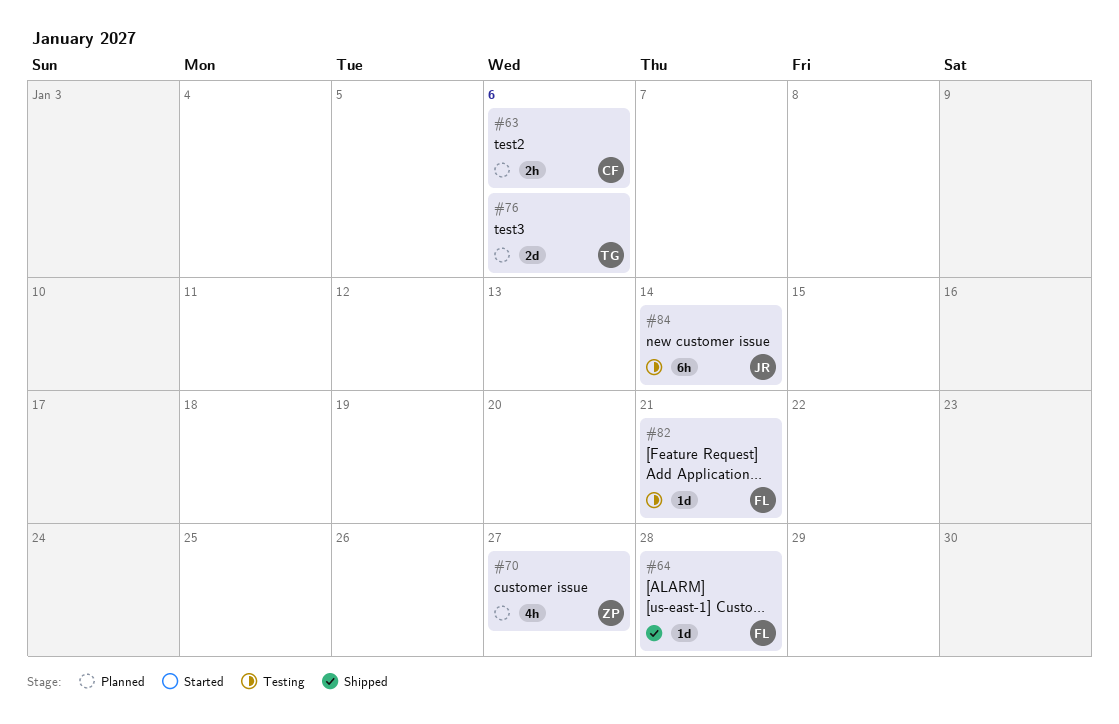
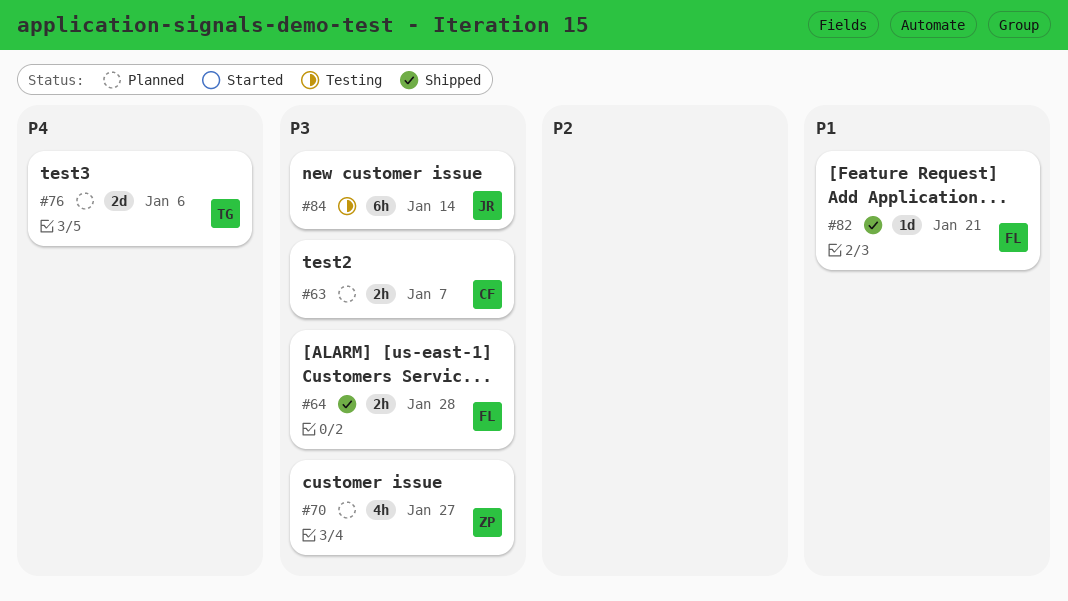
#63, due: Jan 6 -> Jan 7
#64, estimate: 1d -> 2h
#82, status: Testing -> Shipped

